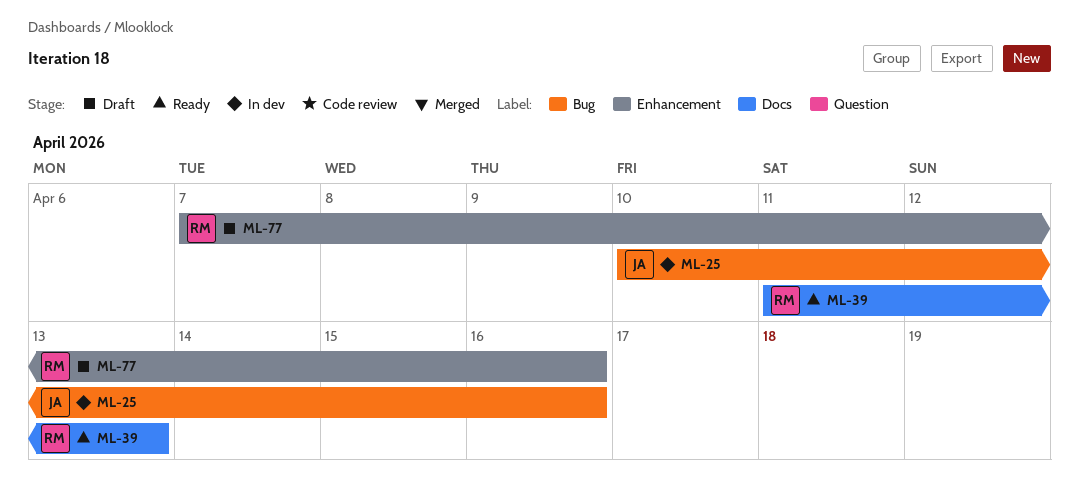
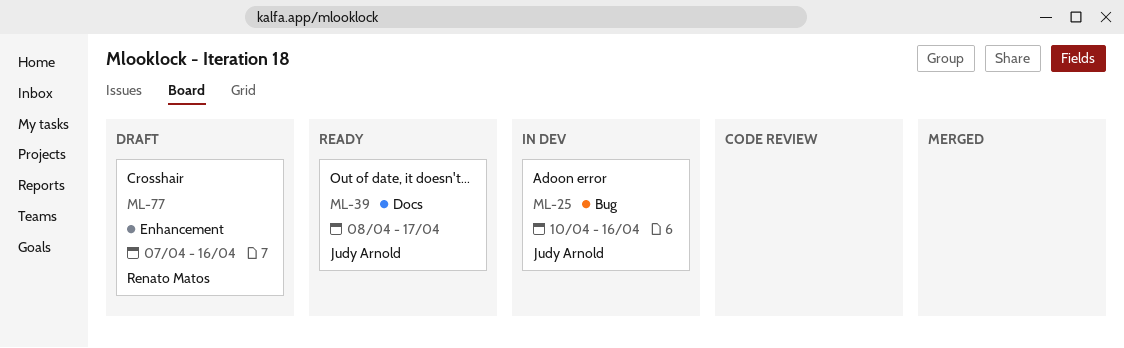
ML-39, owner: Renato Matos -> Judy Arnold
ML-39, start: Apr 11 -> Apr 8
ML-39, due: Apr 13 -> Apr 17

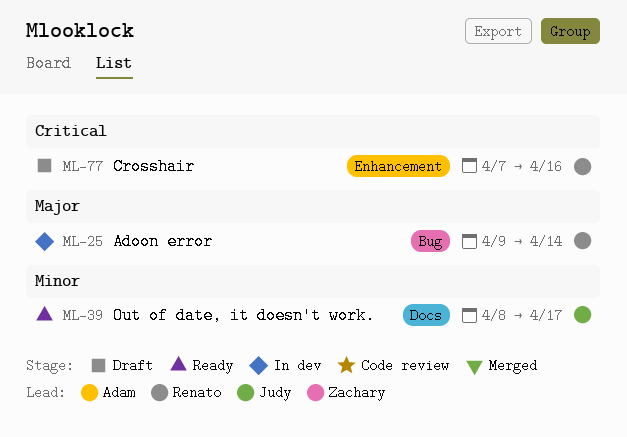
ML-25, owner: Judy Arnold -> Renato Matos
ML-25, start: Apr 10 -> Apr 9
ML-25, due: Apr 16 -> Apr 14

